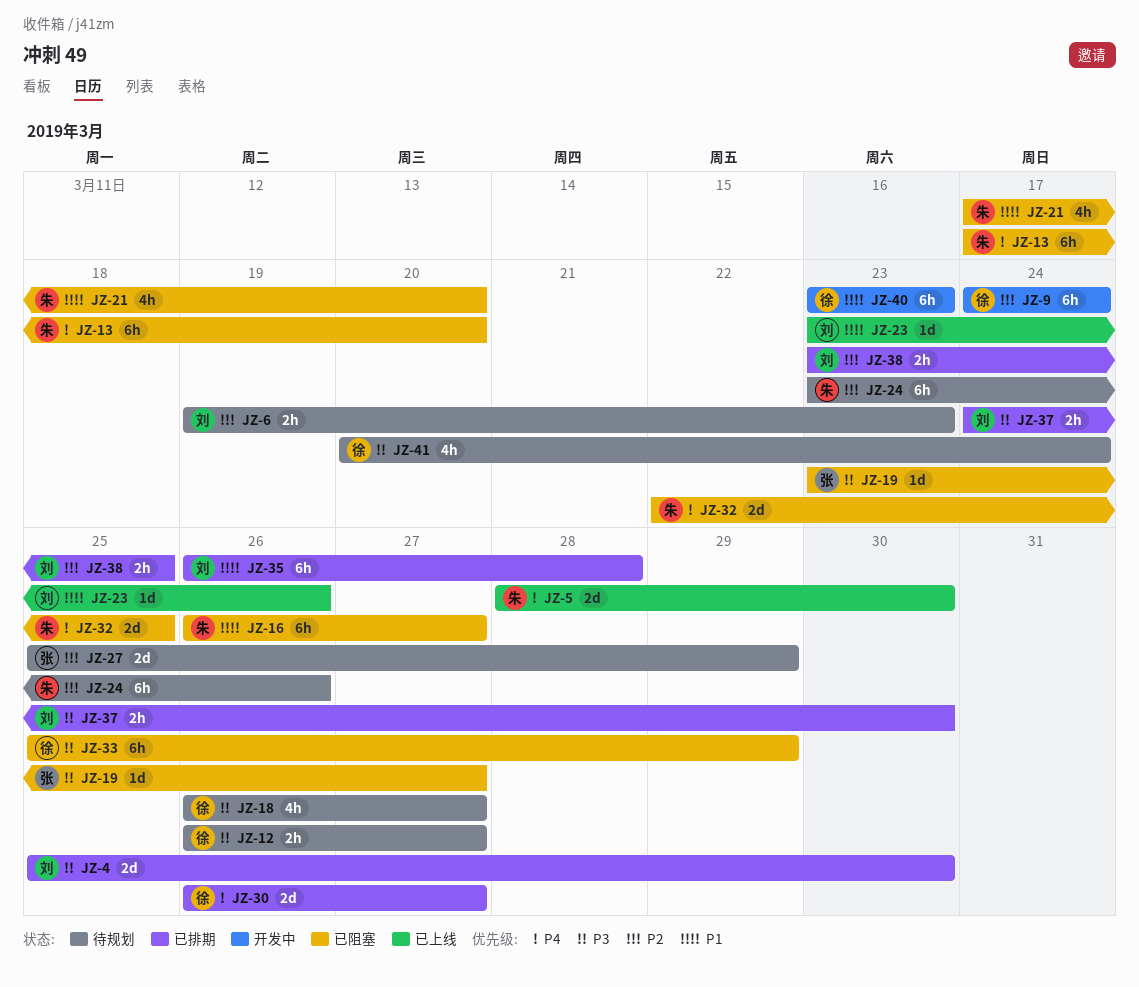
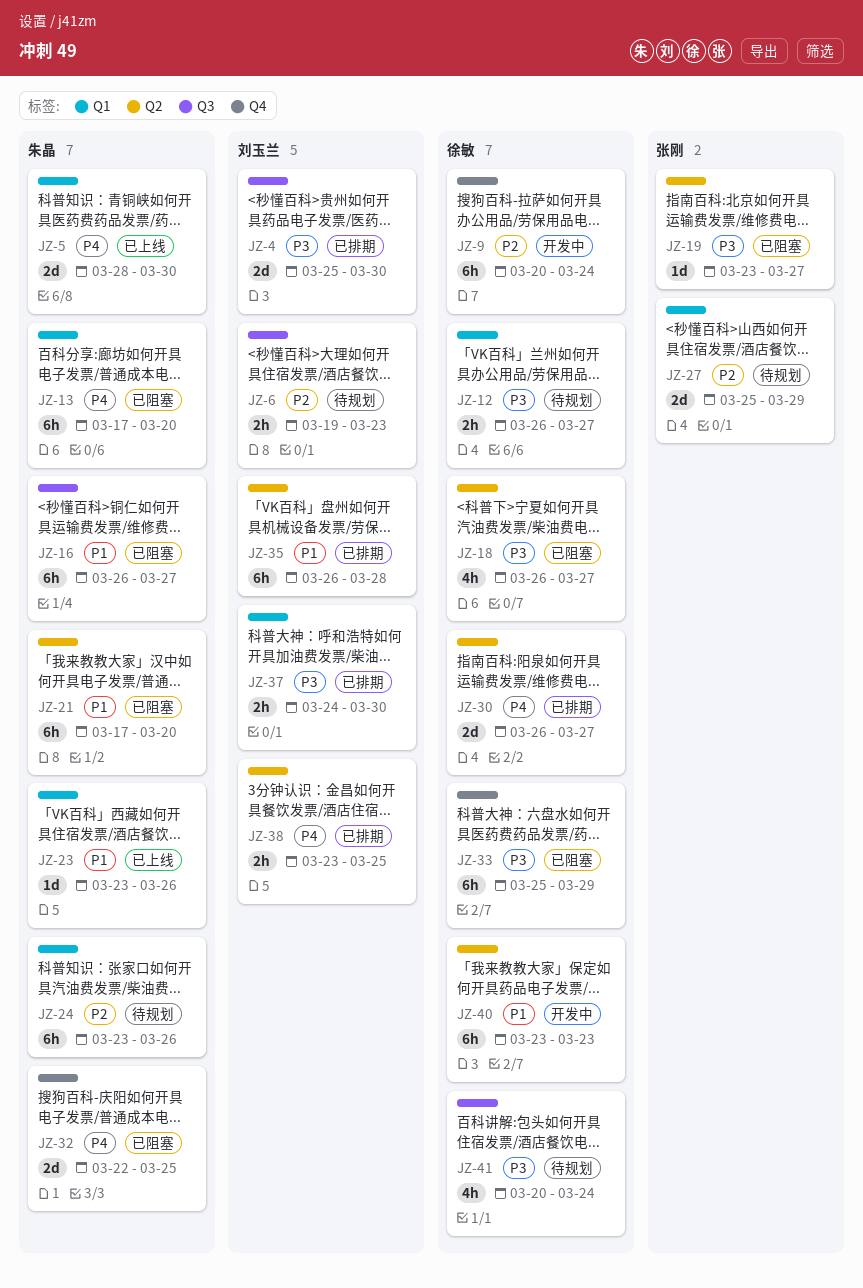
JZ-9, start: Mar 24 -> Mar 20
JZ-18, status: 待规划 -> 已阻塞
JZ-21, estimate: 4h -> 6h
JZ-23, owner: 刘玉兰 -> 朱晶
JZ-38, priority: P2 -> P4

